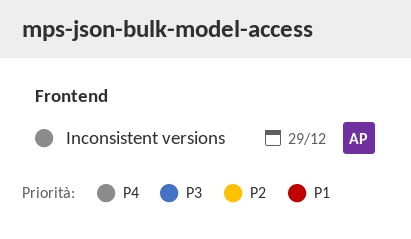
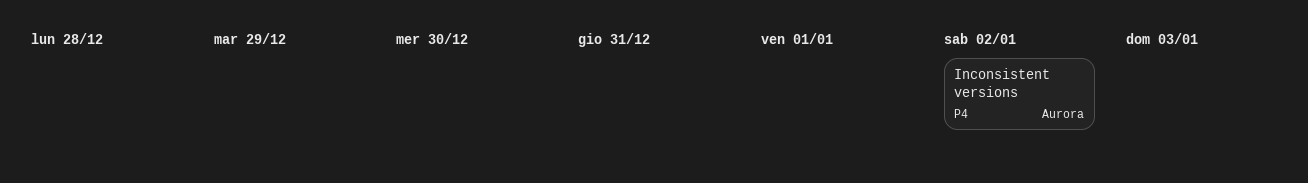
Inconsistent versions, due: Dec 29 -> Jan 2

